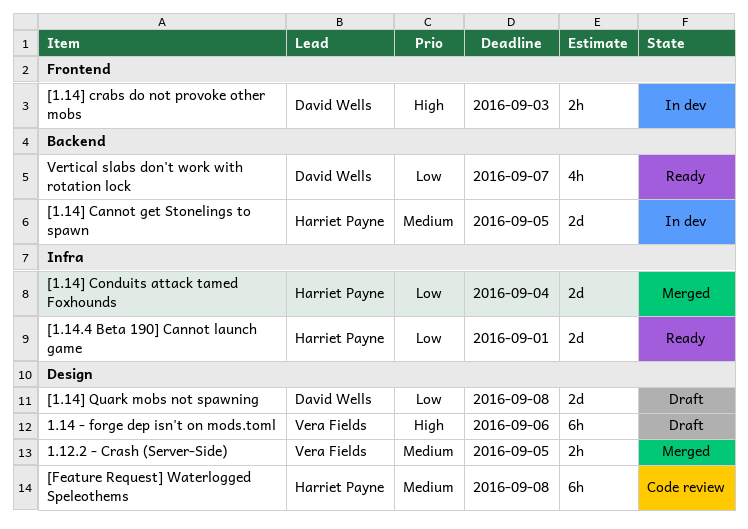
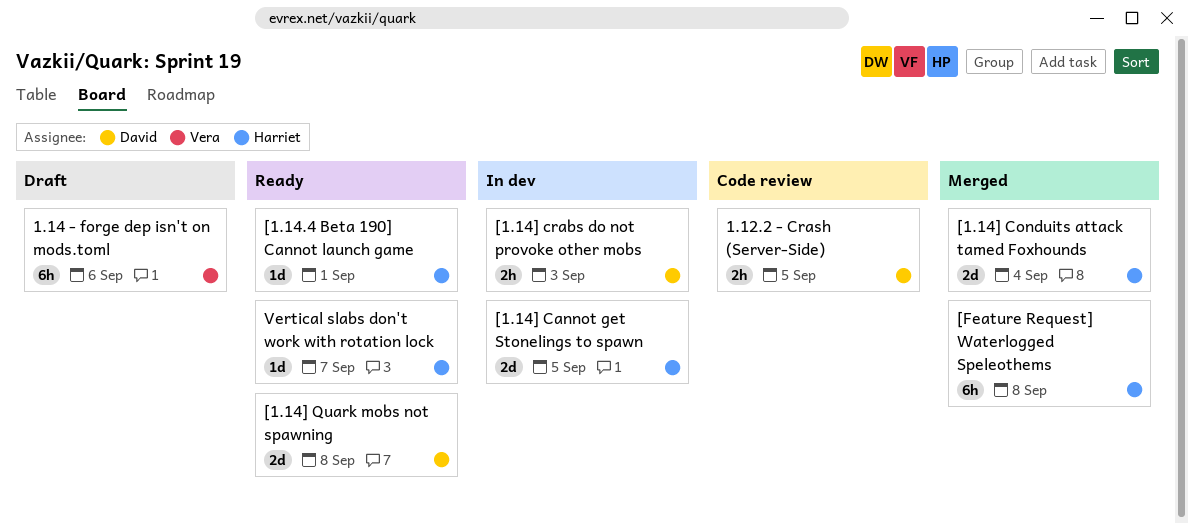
1.12.2 - Crash (Server-Side), status: Merged -> Code review
1.12.2 - Crash (Server-Side), owner: Vera Fields -> David Wells
[1.14.4 Beta 190] Cannot launch game, estimate: 2d -> 1d
[1.14] Quark mobs not spawning, status: Draft -> Ready
[Feature Request] Waterlogged Speleothems, status: Code review -> Merged
Vertical slabs don't work with rotation lock, owner: David Wells -> Harriet Payne
Vertical slabs don't work with rotation lock, estimate: 4h -> 1d

